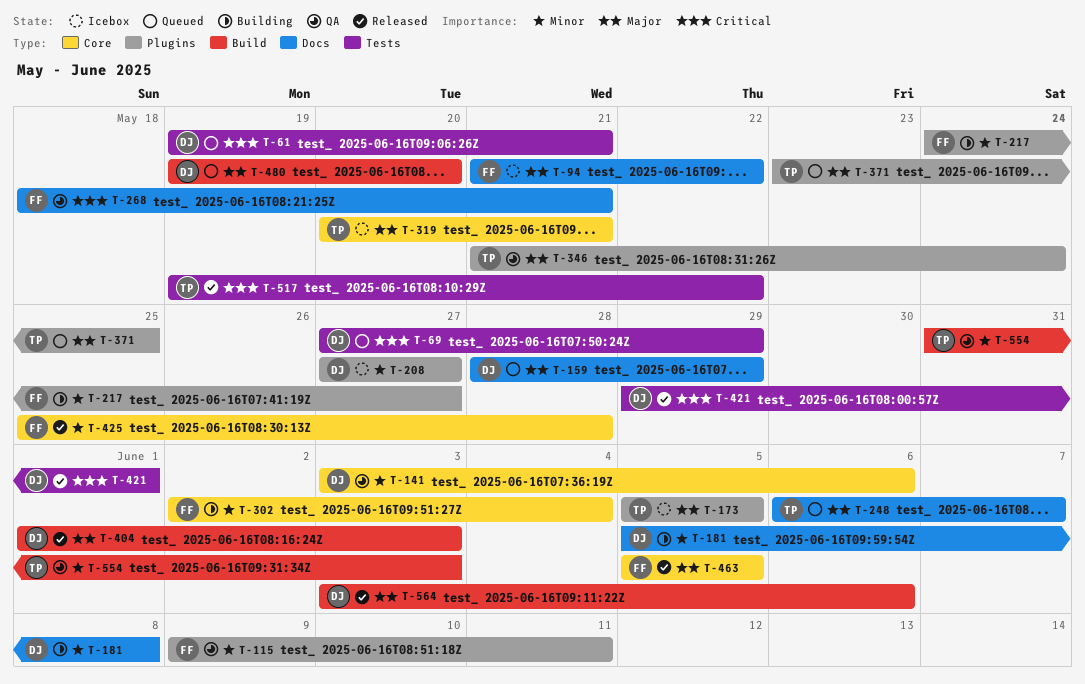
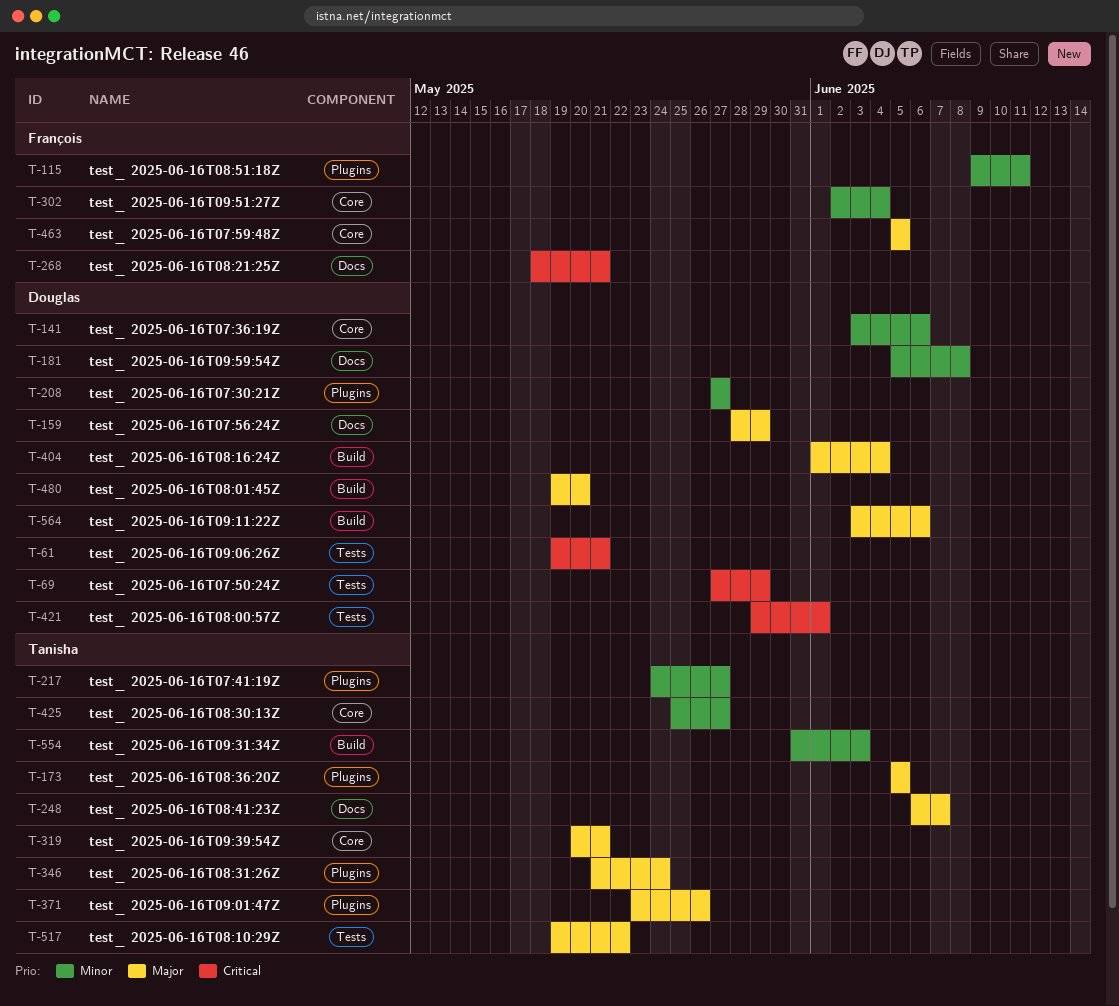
T-94: present -> none
T-217, owner: François -> Tanisha
T-371, due: May 25 -> May 26
T-404, due: Jun 3 -> Jun 4
T-425, owner: François -> Tanisha
T-425, due: May 28 -> May 27
T-517, priority: Critical -> Major

